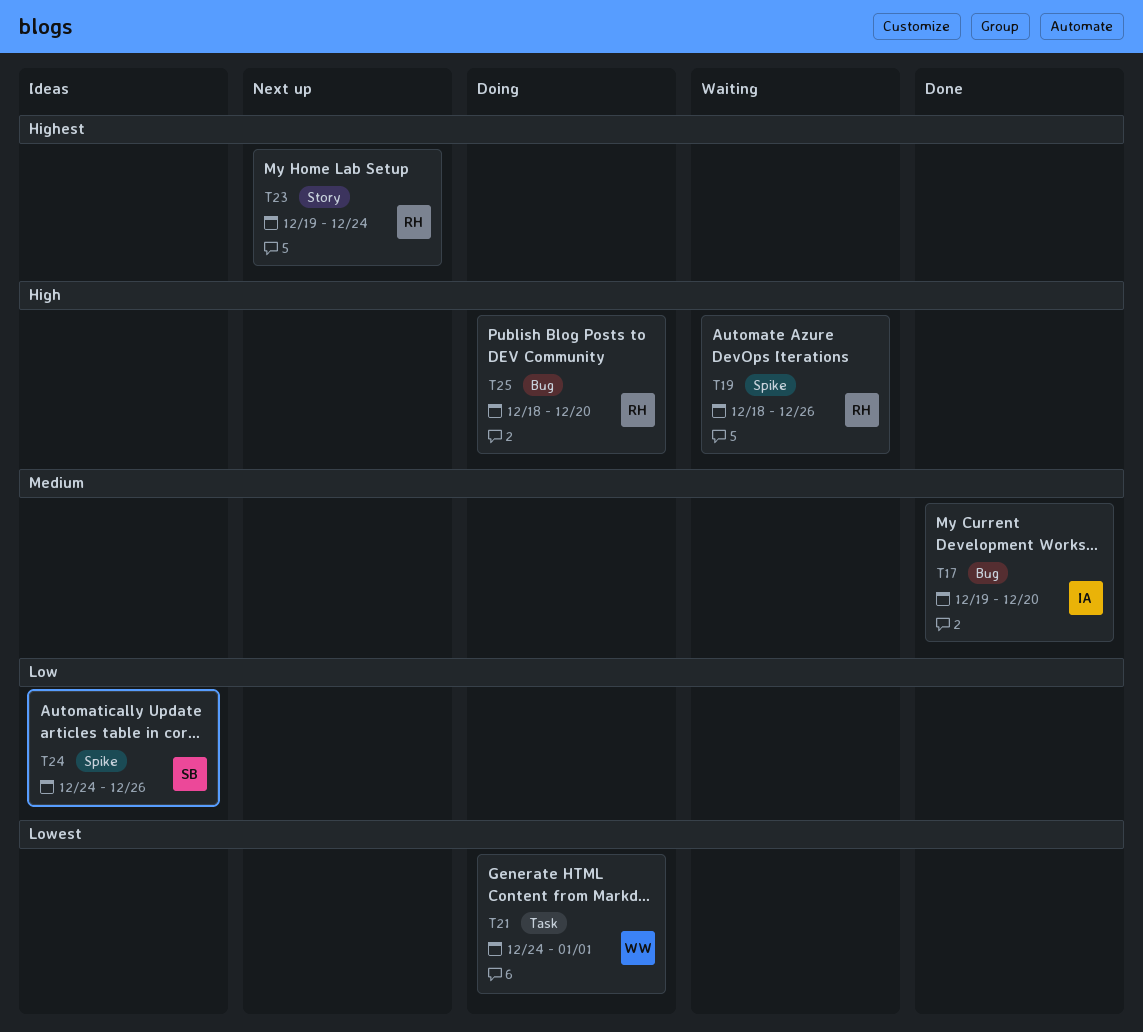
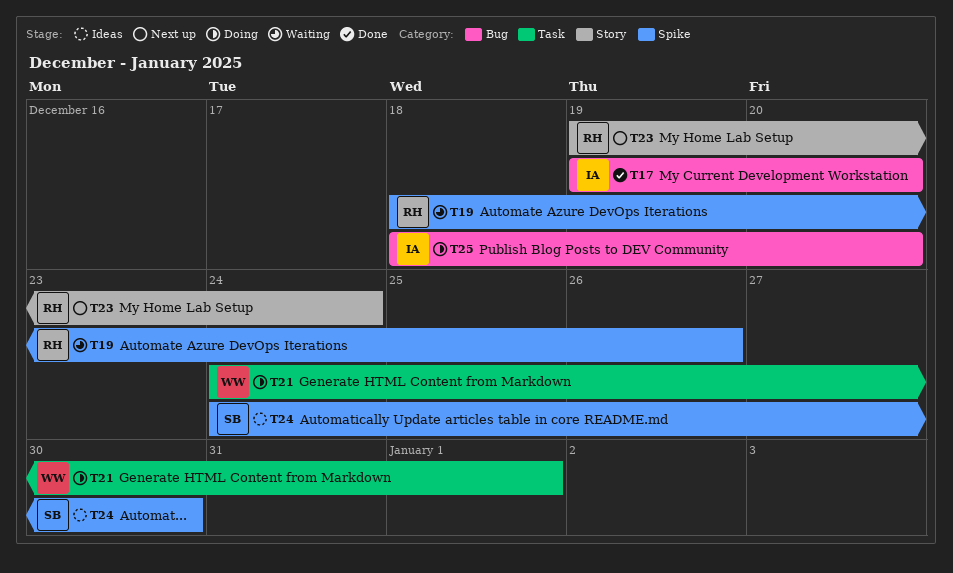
T24, due: Dec 26 -> Dec 30
T25, owner: RH -> IA

